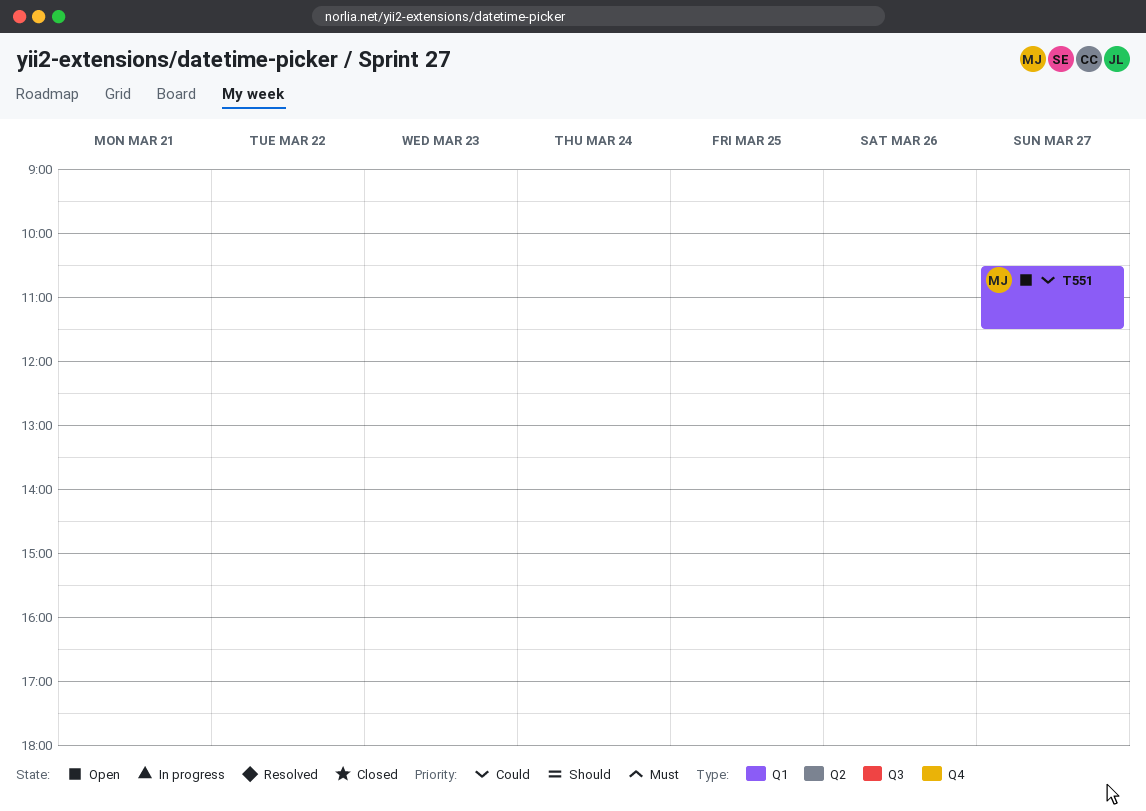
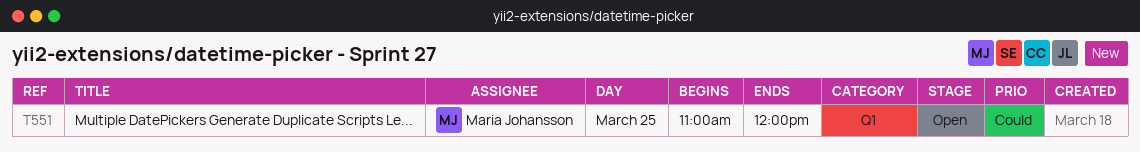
T551, day: Mar 27 -> Mar 25
T551, begins: 10:30 -> 11:00
T551, ends: 11:30 -> 12:00

